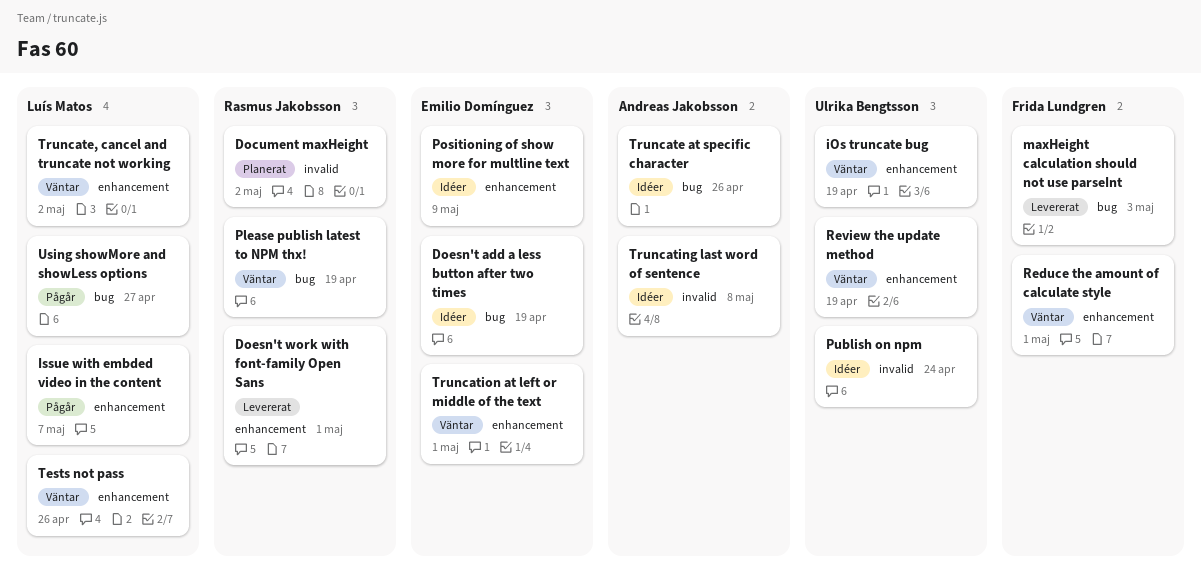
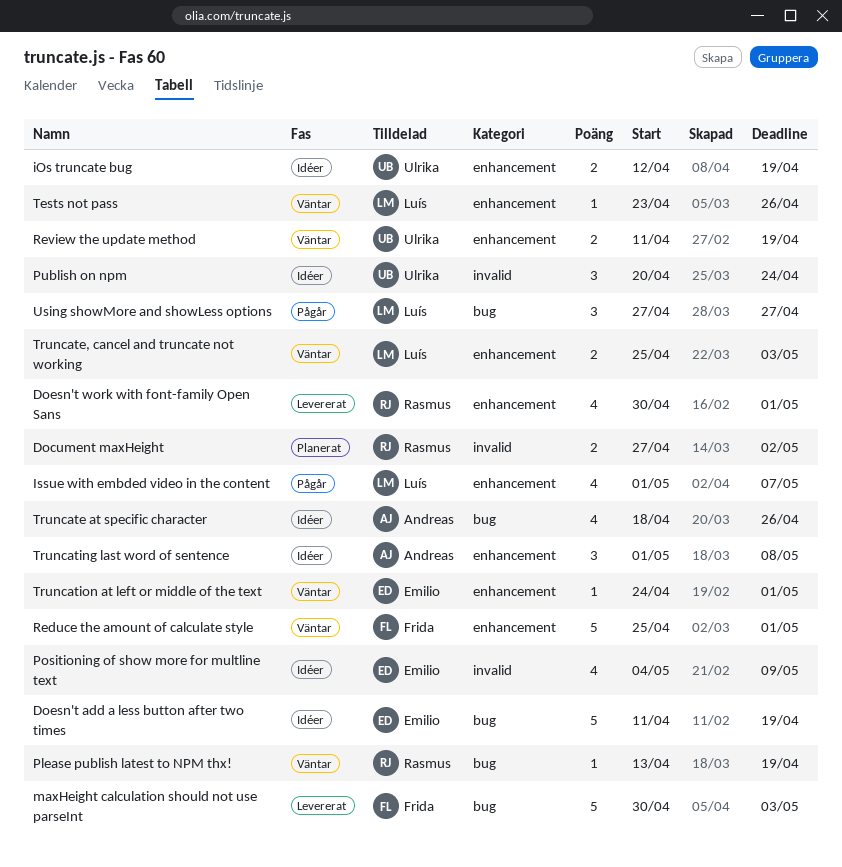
iOs truncate bug, status: Väntar -> Idéer
Positioning of show more for multline text, label: enhancement -> invalid
Truncate, cancel and truncate not working, due: May 2 -> May 3
Truncating last word of sentence, label: invalid -> enhancement

